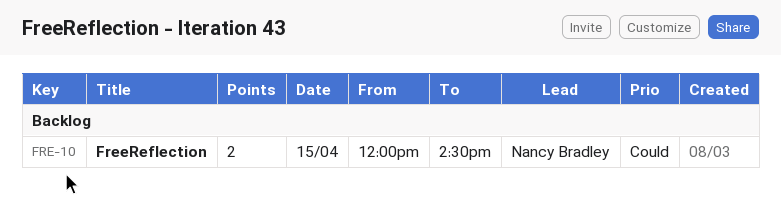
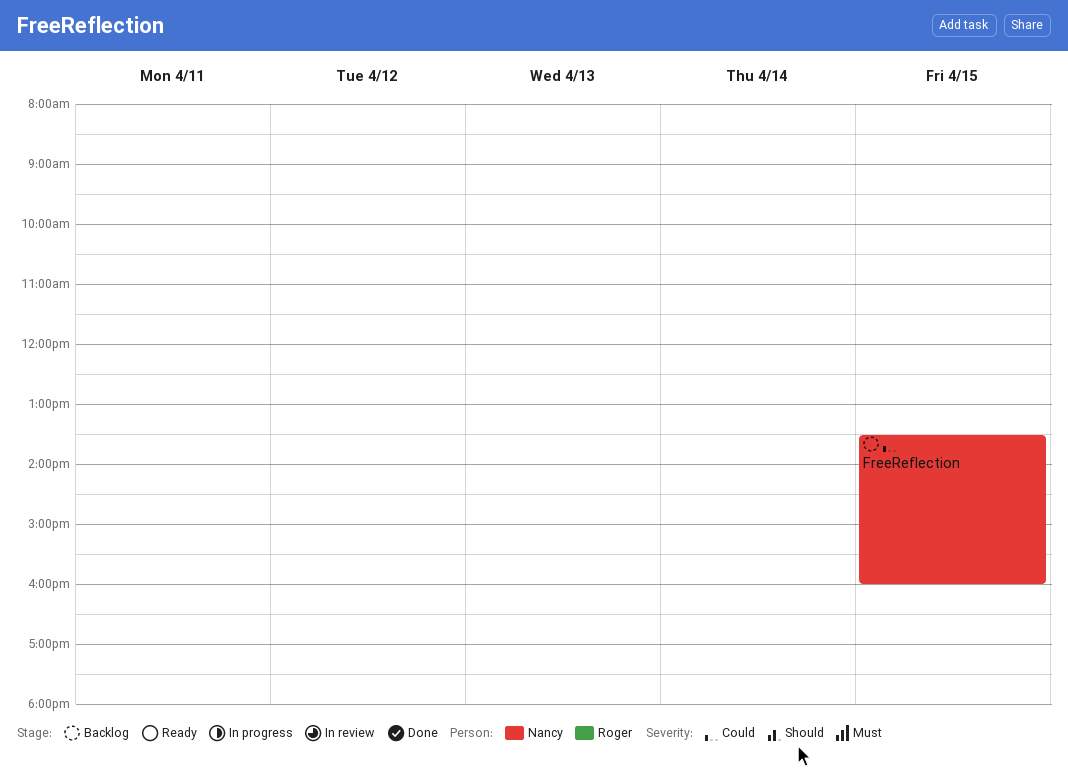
FreeReflection, begins: 12:00 -> 13:30
FreeReflection, ends: 14:30 -> 16:00

